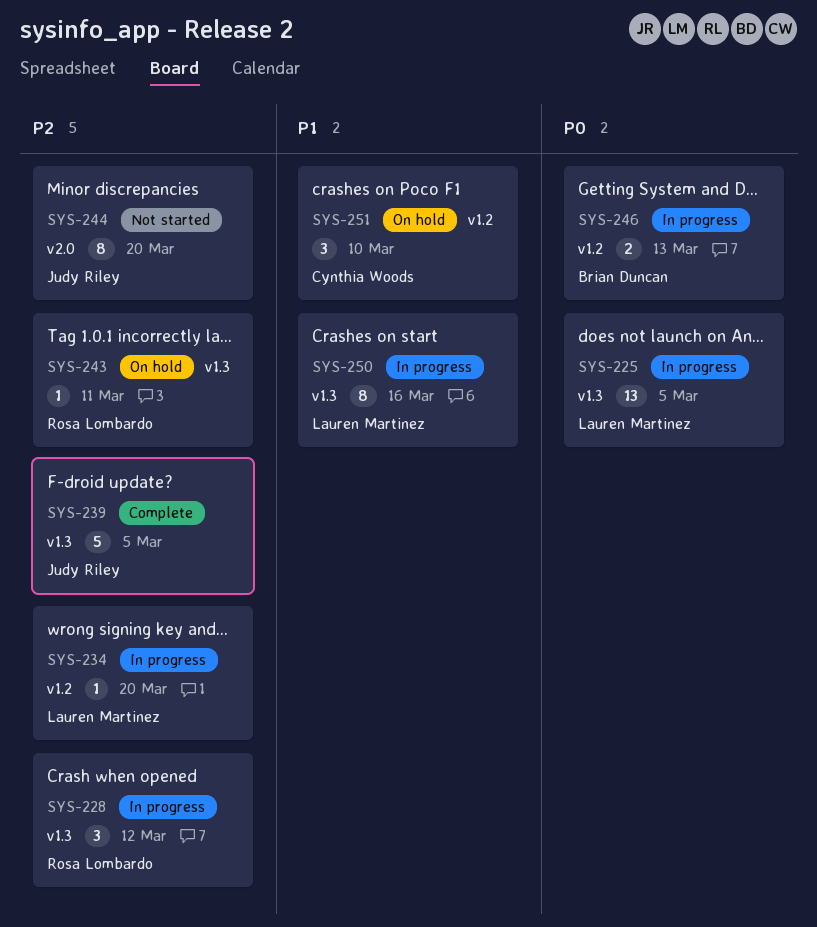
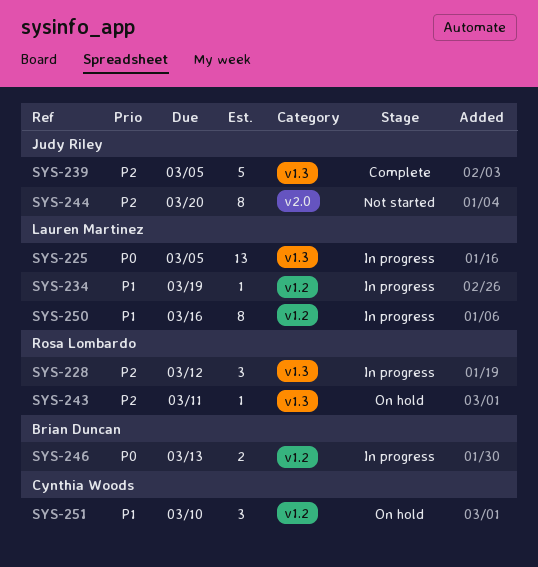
SYS-234, priority: P2 -> P1
SYS-234, due: Mar 20 -> Mar 19
SYS-250, label: v1.3 -> v1.2

